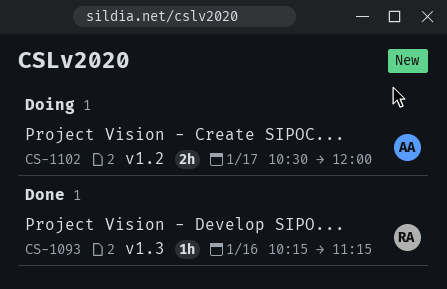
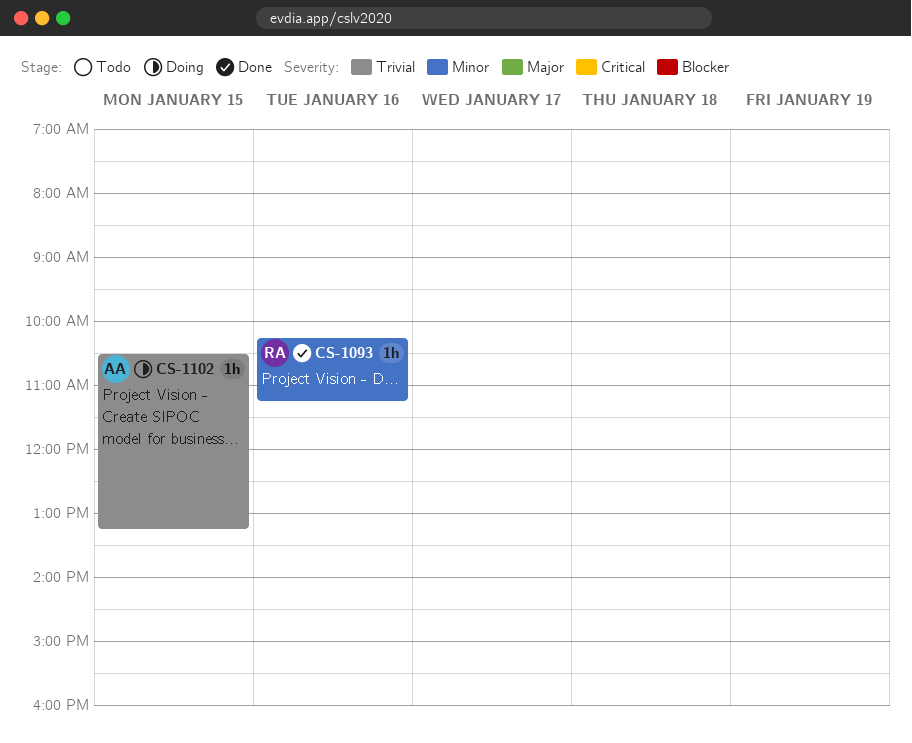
CS-1102, estimate: 2h -> 1h
CS-1102, day: Jan 17 -> Jan 15
CS-1102, ends: 12:00 -> 13:15

